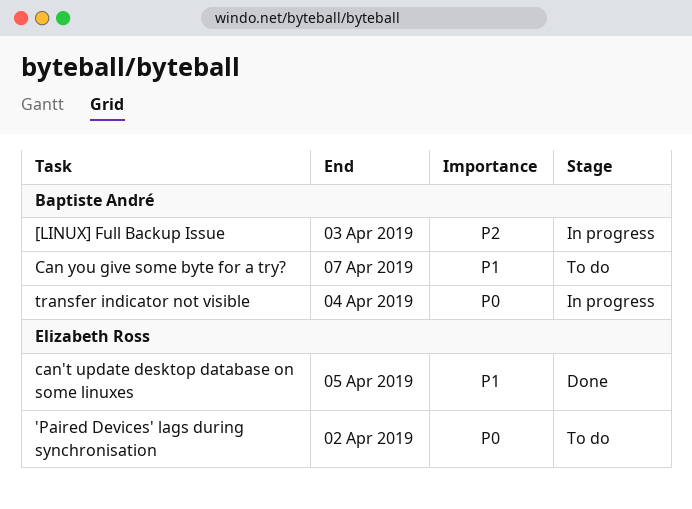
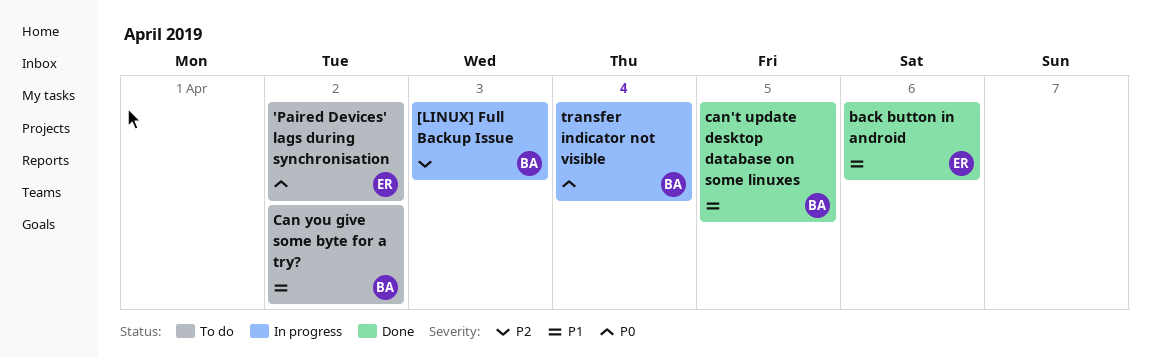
back button in android: none -> present
Can you give some byte for a try?, due: Apr 7 -> Apr 2
can't update desktop database on some linuxes, owner: Elizabeth Ross -> Baptiste André

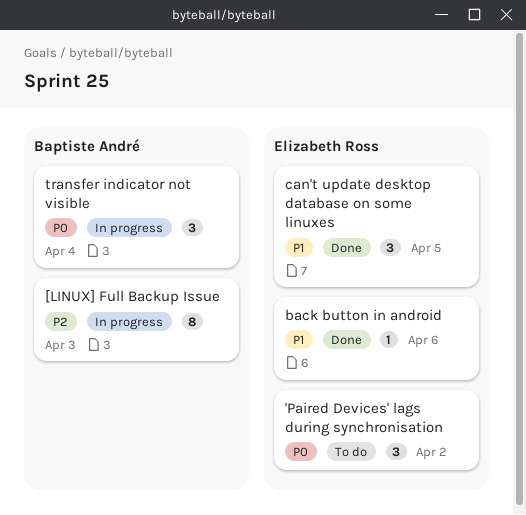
Can you give some byte for a try?: present -> none
can't update desktop database on some linuxes, owner: Baptiste André -> Elizabeth Ross

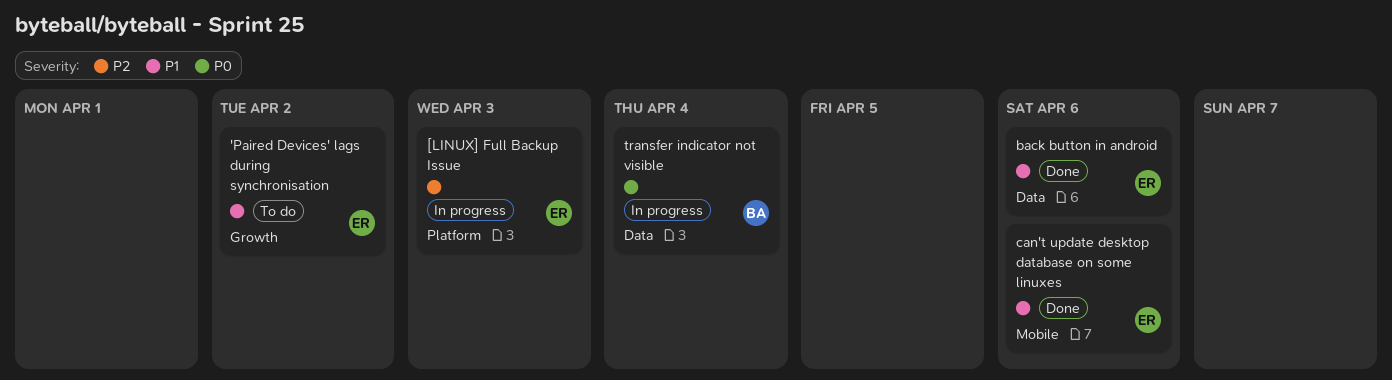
'Paired Devices' lags during synchronisation, priority: P0 -> P1
[LINUX] Full Backup Issue, owner: Baptiste André -> Elizabeth Ross
can't update desktop database on some linuxes, due: Apr 5 -> Apr 6

